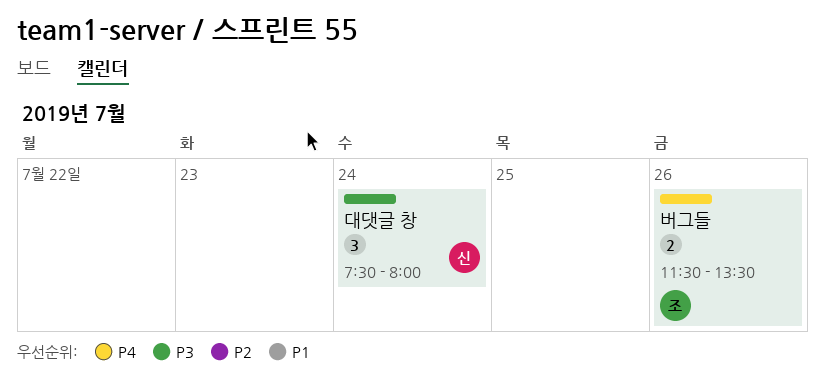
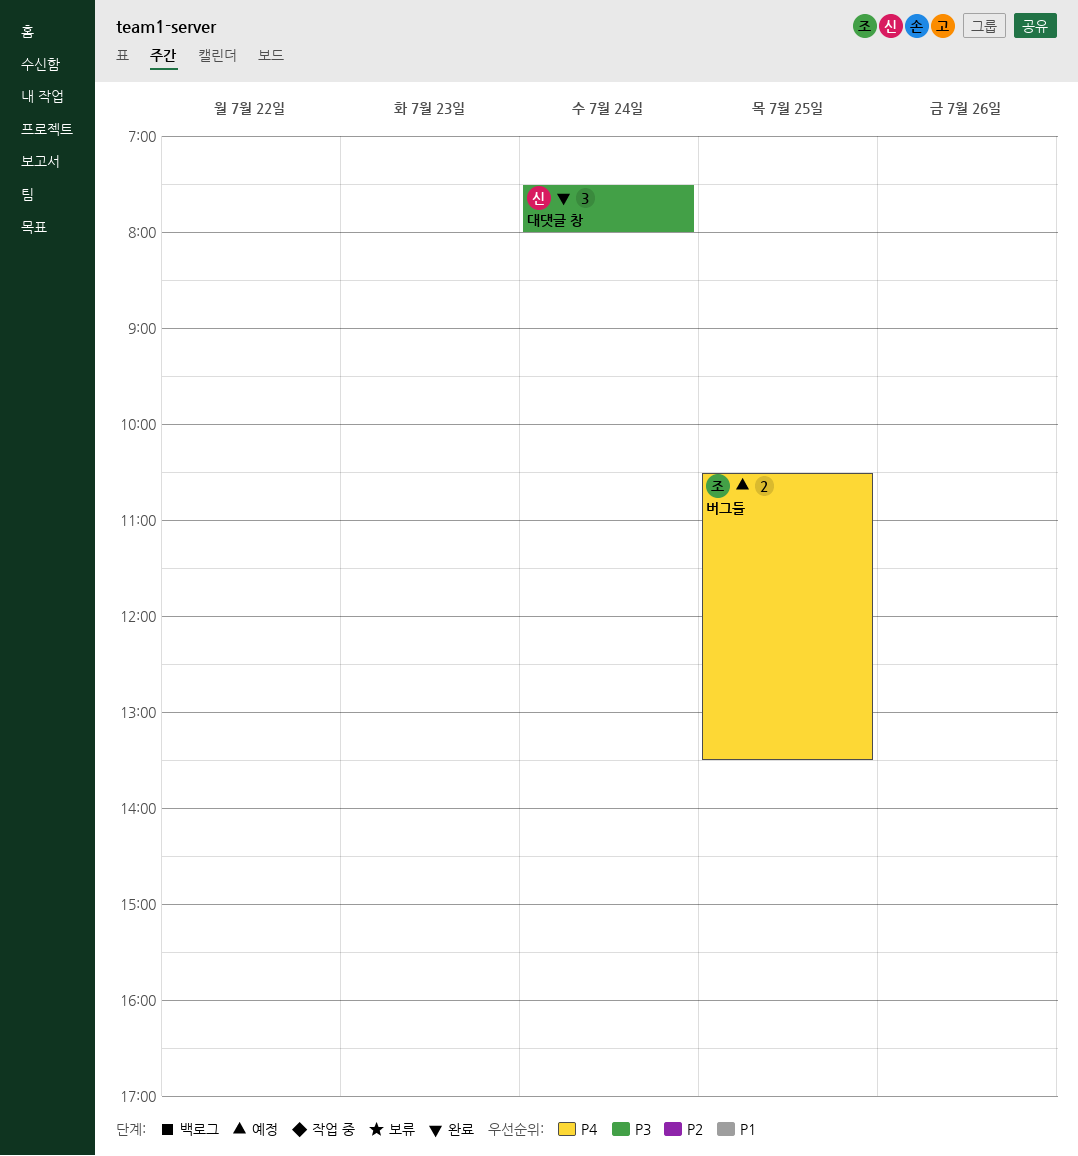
버그들, day: Jul 26 -> Jul 25
버그들, begins: 11:30 -> 10:30

